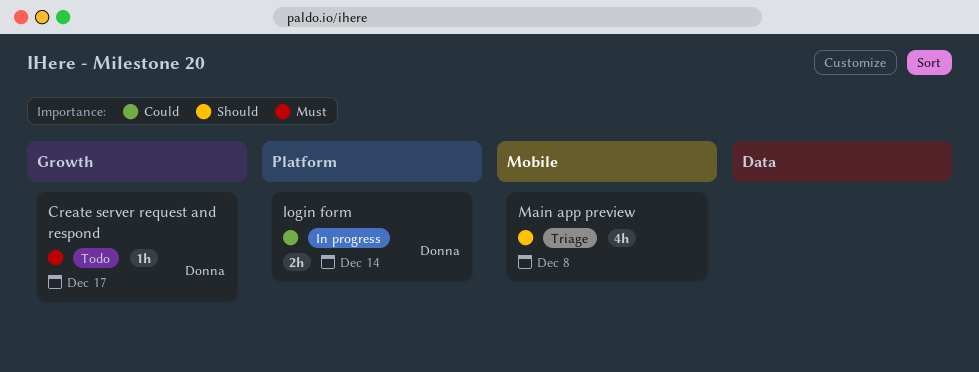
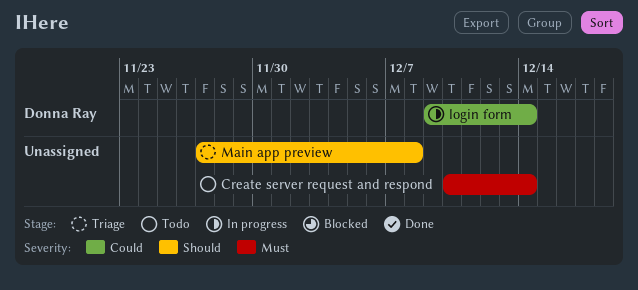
Create server request and respond, owner: Donna Ray -> none
Create server request and respond, due: Dec 17 -> Dec 14

